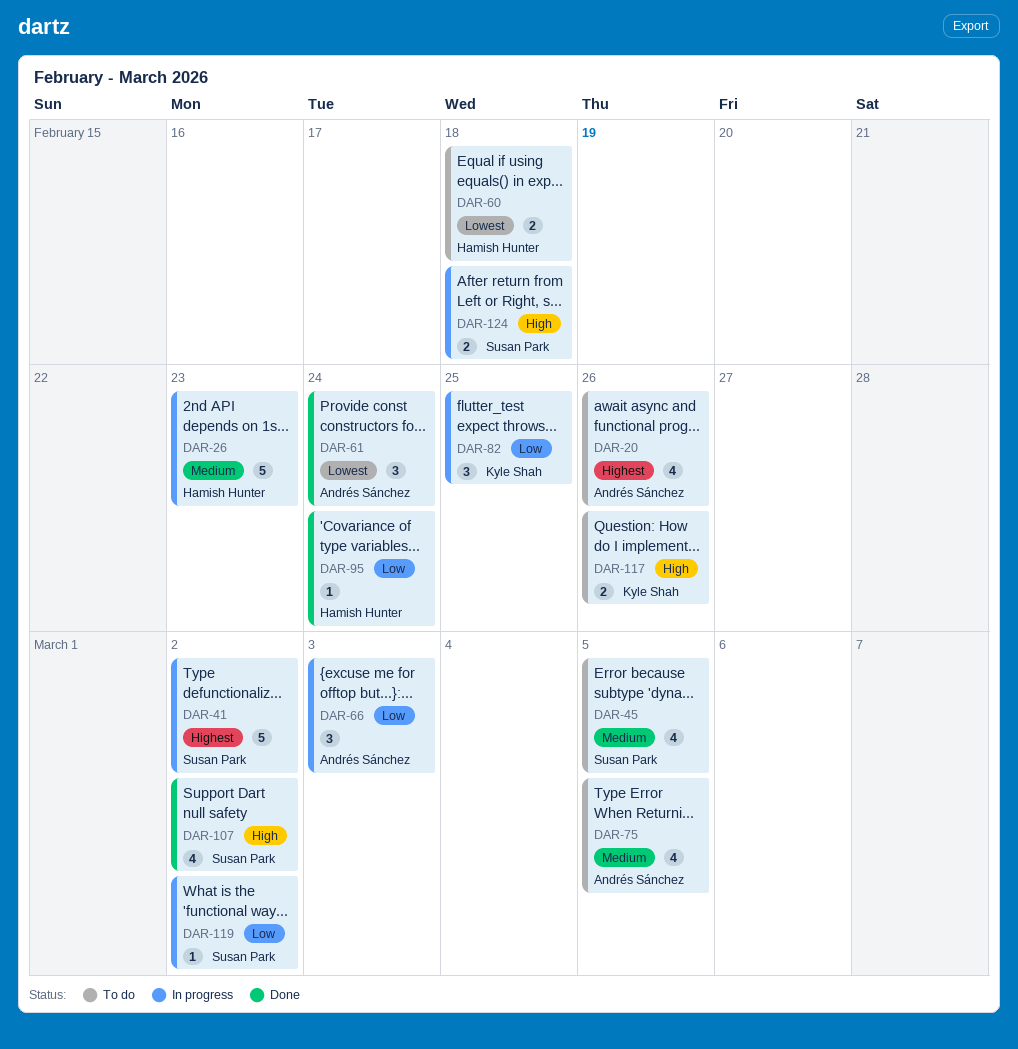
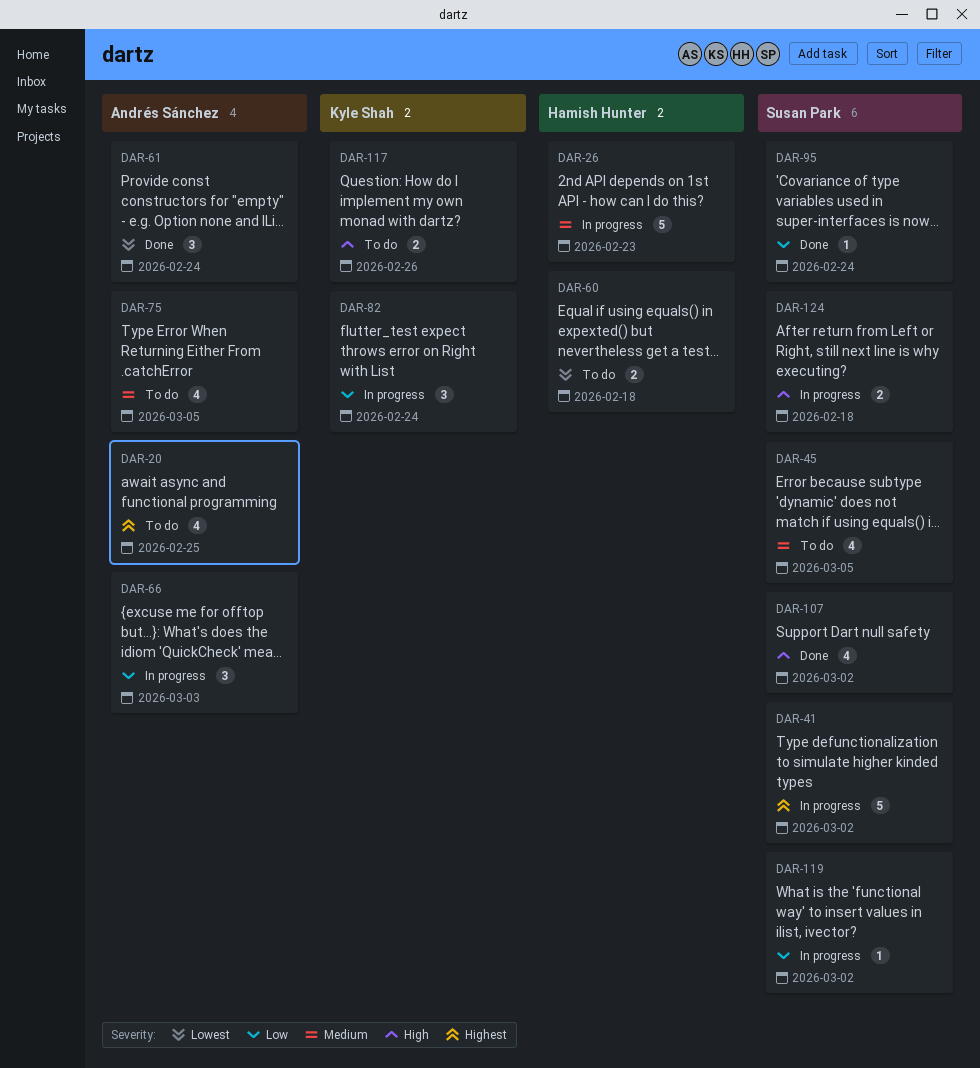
DAR-20, due: Feb 26 -> Feb 25
DAR-82, due: Feb 25 -> Feb 24
DAR-95, owner: Hamish Hunter -> Susan Park

